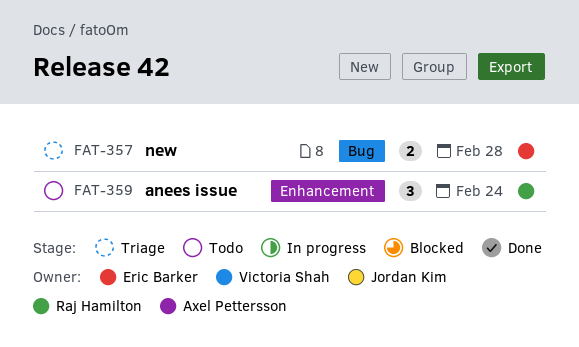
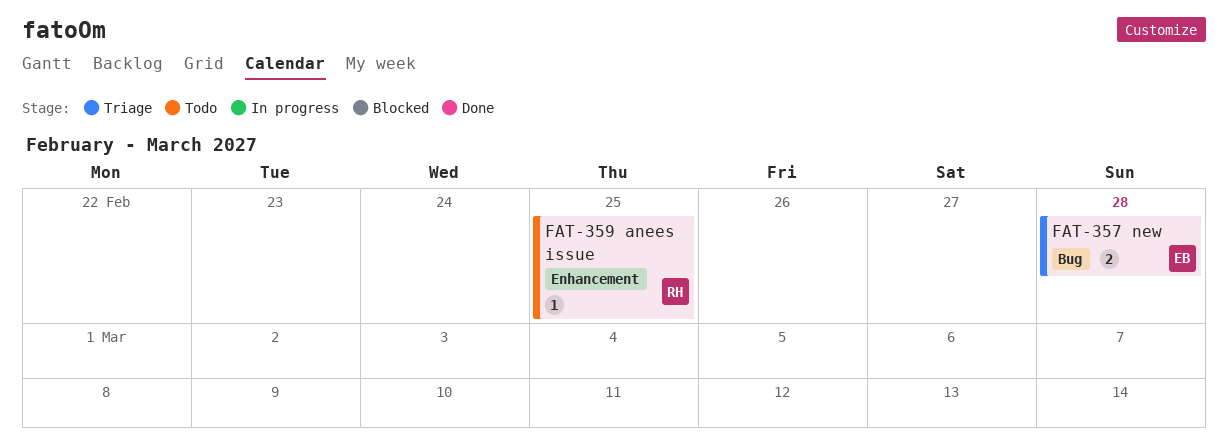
FAT-359, estimate: 3 -> 1
FAT-359, due: Feb 24 -> Feb 25

